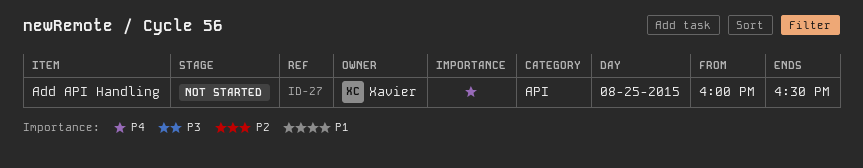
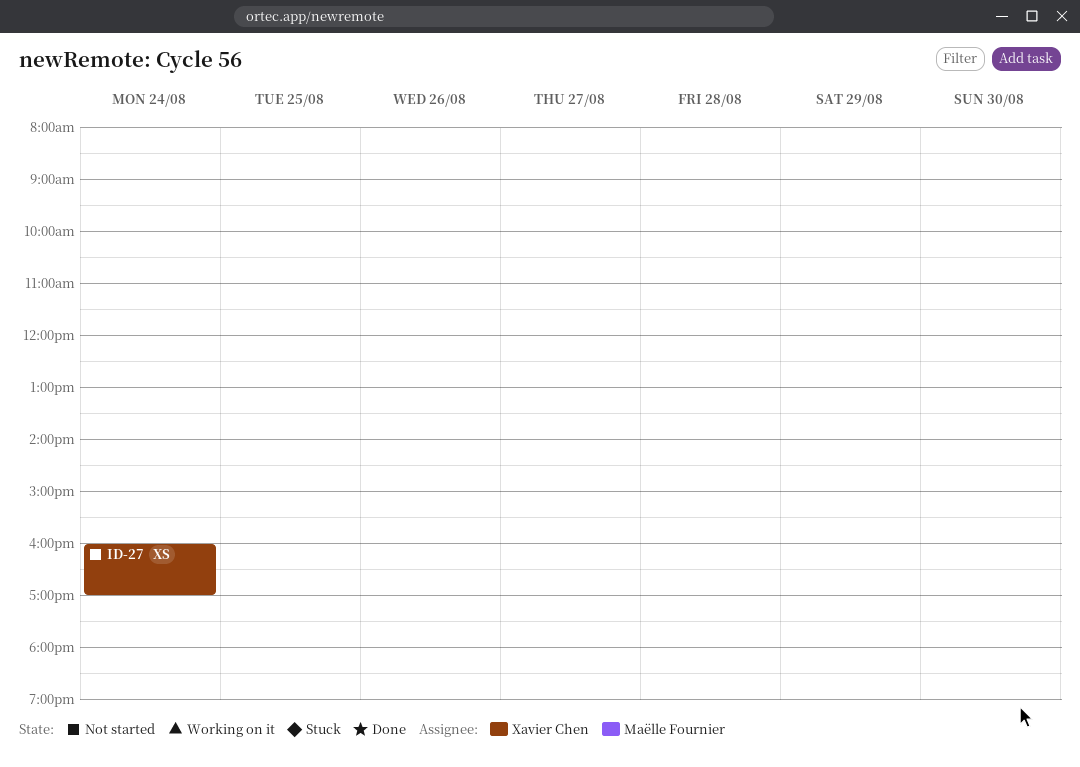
ID-27, day: Aug 25 -> Aug 24
ID-27, ends: 16:30 -> 17:00

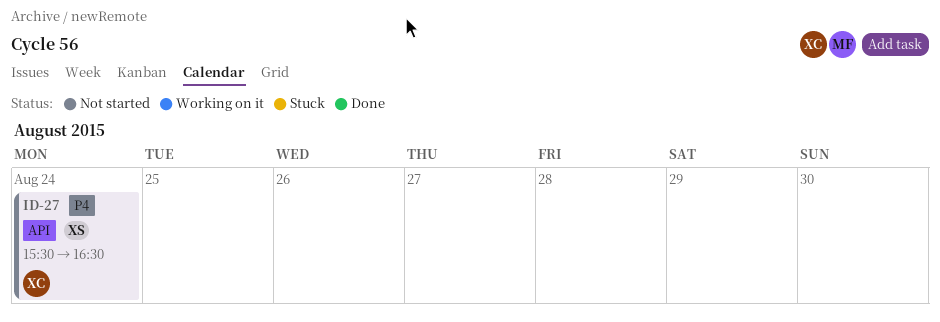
ID-27, begins: 16:00 -> 15:30
ID-27, ends: 17:00 -> 16:30

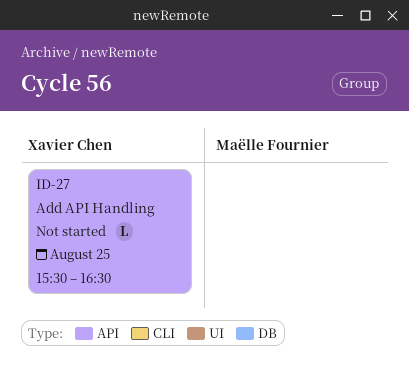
ID-27, estimate: XS -> L
ID-27, day: Aug 24 -> Aug 25

